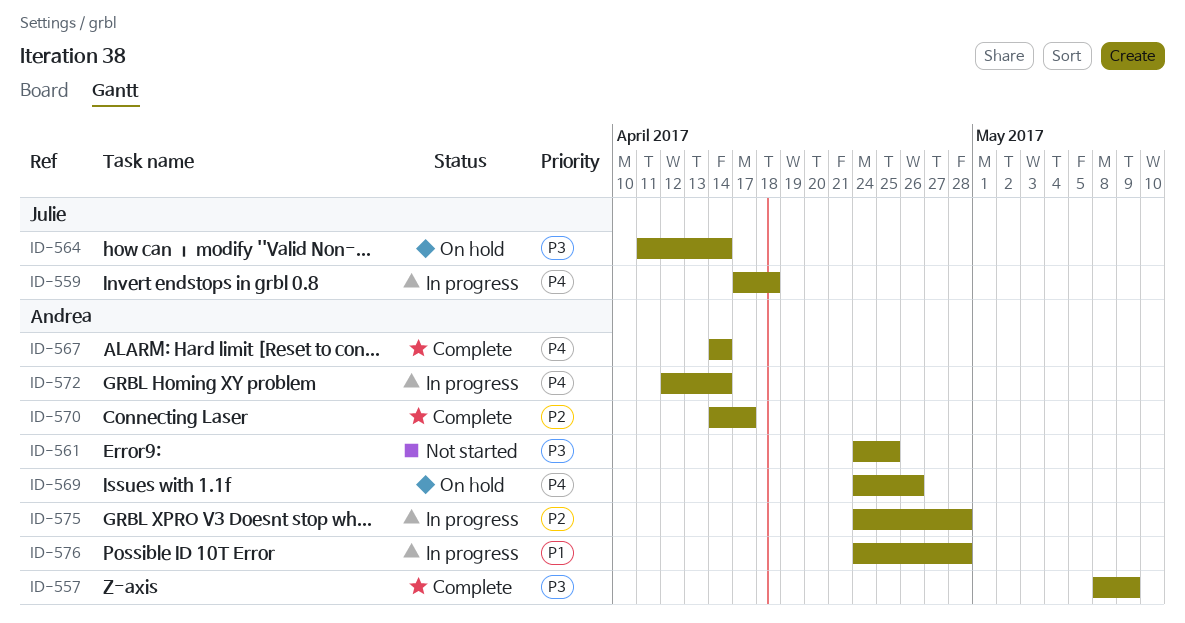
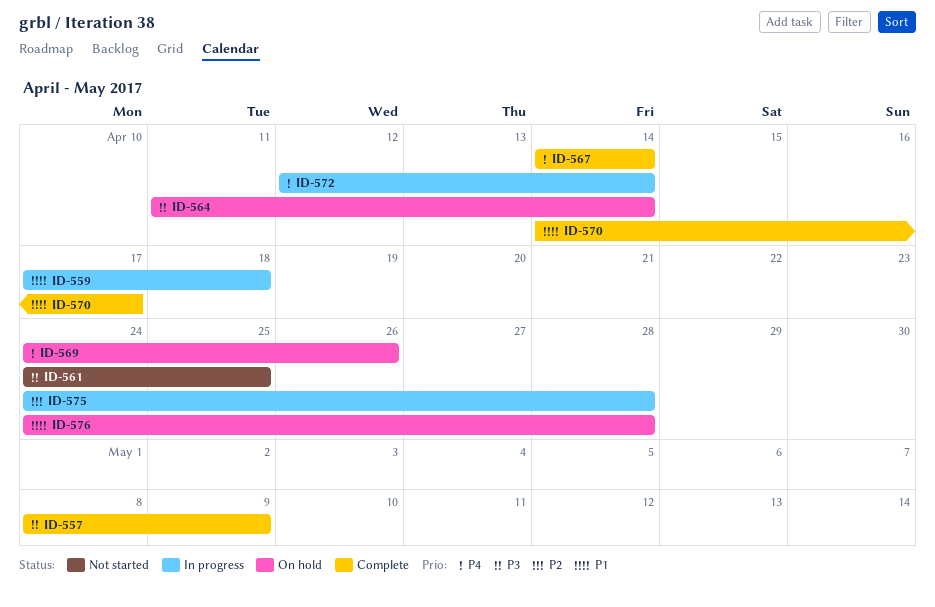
ID-559, priority: P4 -> P1
ID-570, priority: P2 -> P1
ID-576, status: In progress -> On hold

